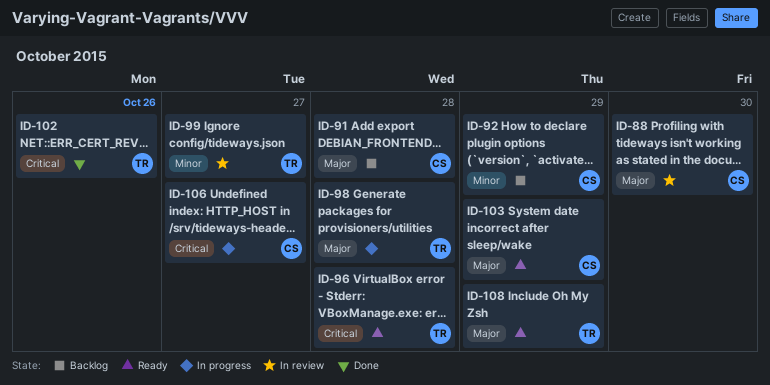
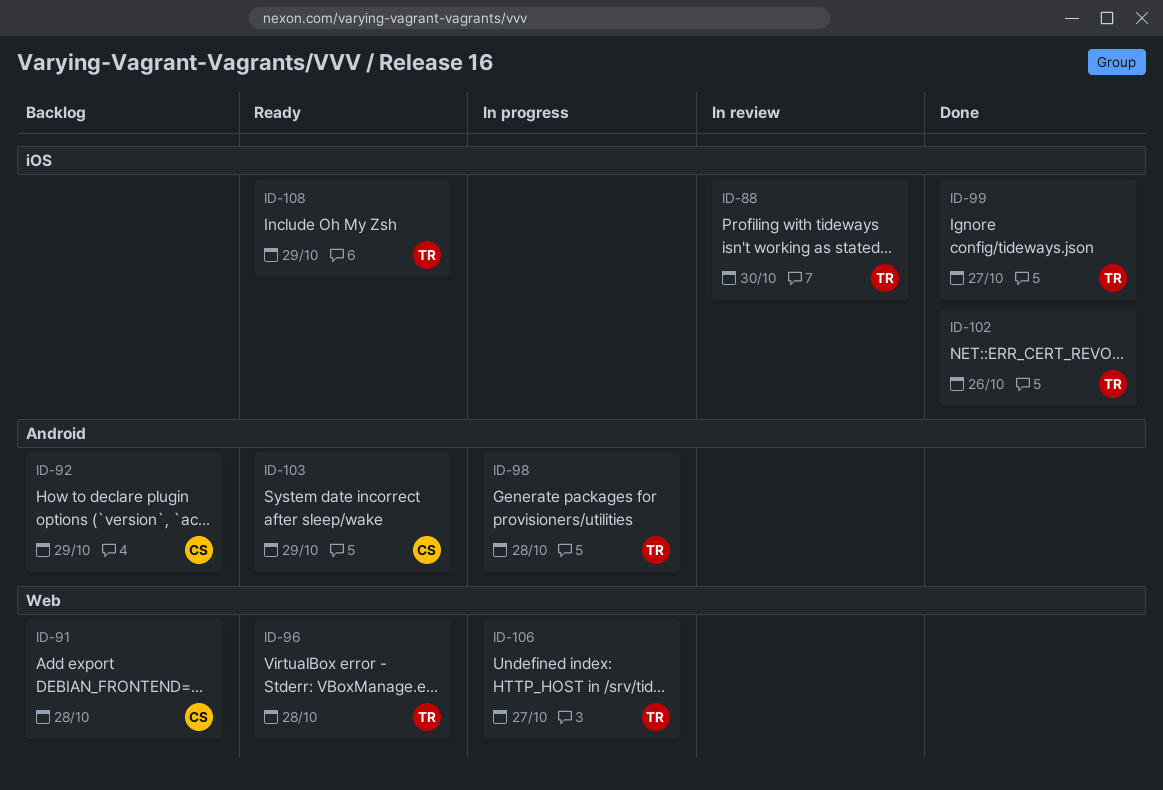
ID-88, owner: CS -> TR
ID-99, status: In review -> Done
ID-106, owner: CS -> TR

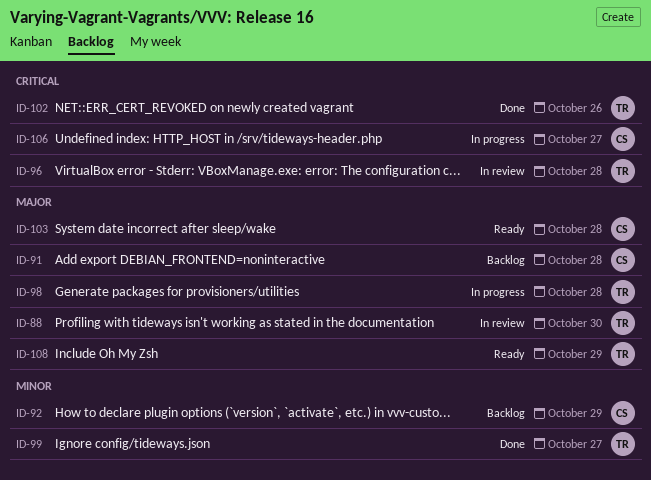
ID-96, status: Ready -> In review
ID-103, due: Oct 29 -> Oct 28
ID-106, owner: TR -> CS

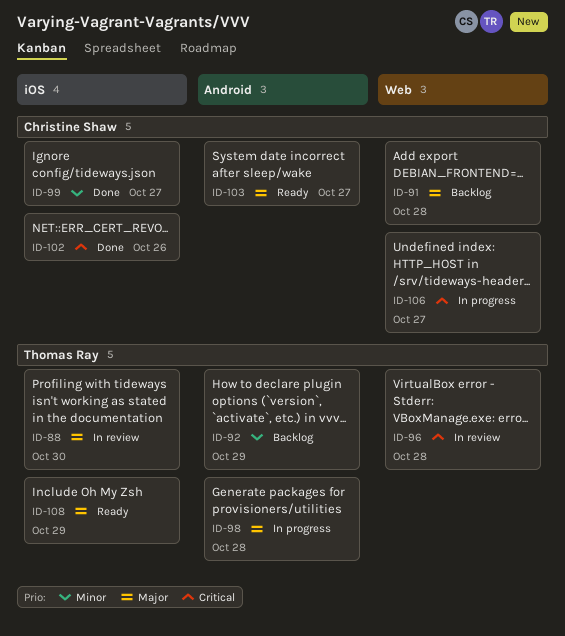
ID-92, owner: Christine Shaw -> Thomas Ray
ID-99, owner: Thomas Ray -> Christine Shaw
ID-102, owner: Thomas Ray -> Christine Shaw
ID-103, due: Oct 28 -> Oct 27

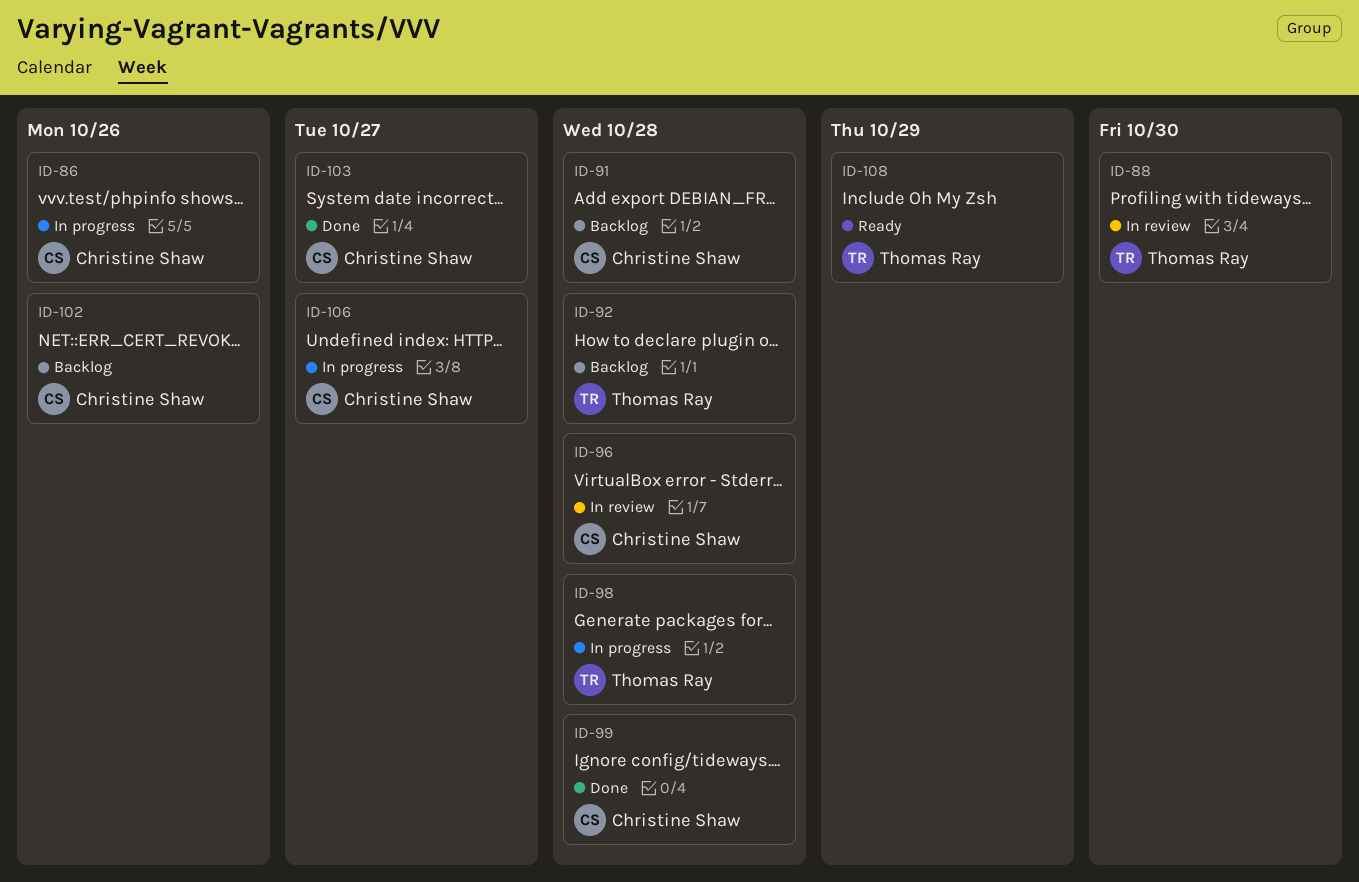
ID-86: none -> present
ID-92, due: Oct 29 -> Oct 28
ID-96, owner: Thomas Ray -> Christine Shaw
ID-99, due: Oct 27 -> Oct 28
ID-102, status: Done -> Backlog
ID-103, status: Ready -> Done

